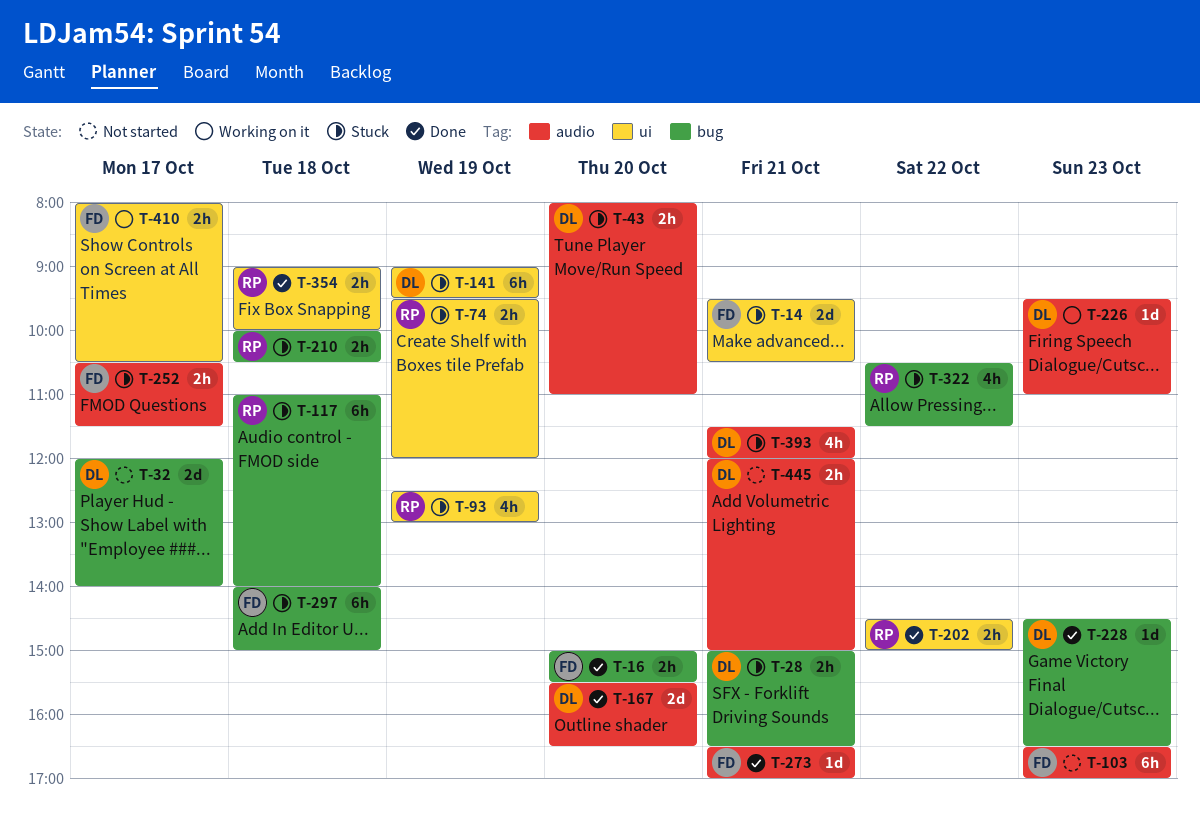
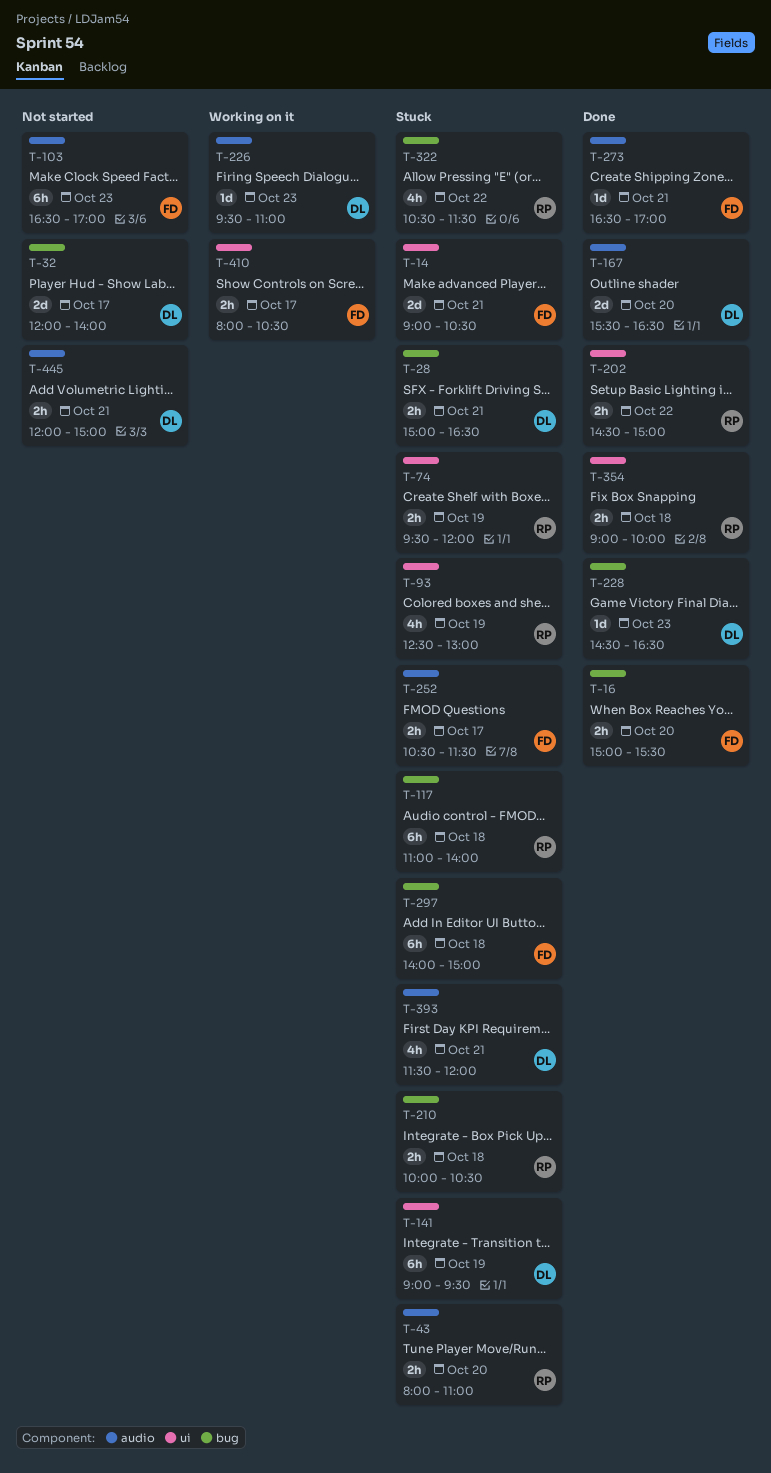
T-14, begins: 09:30 -> 09:00
T-43, owner: DL -> RP

